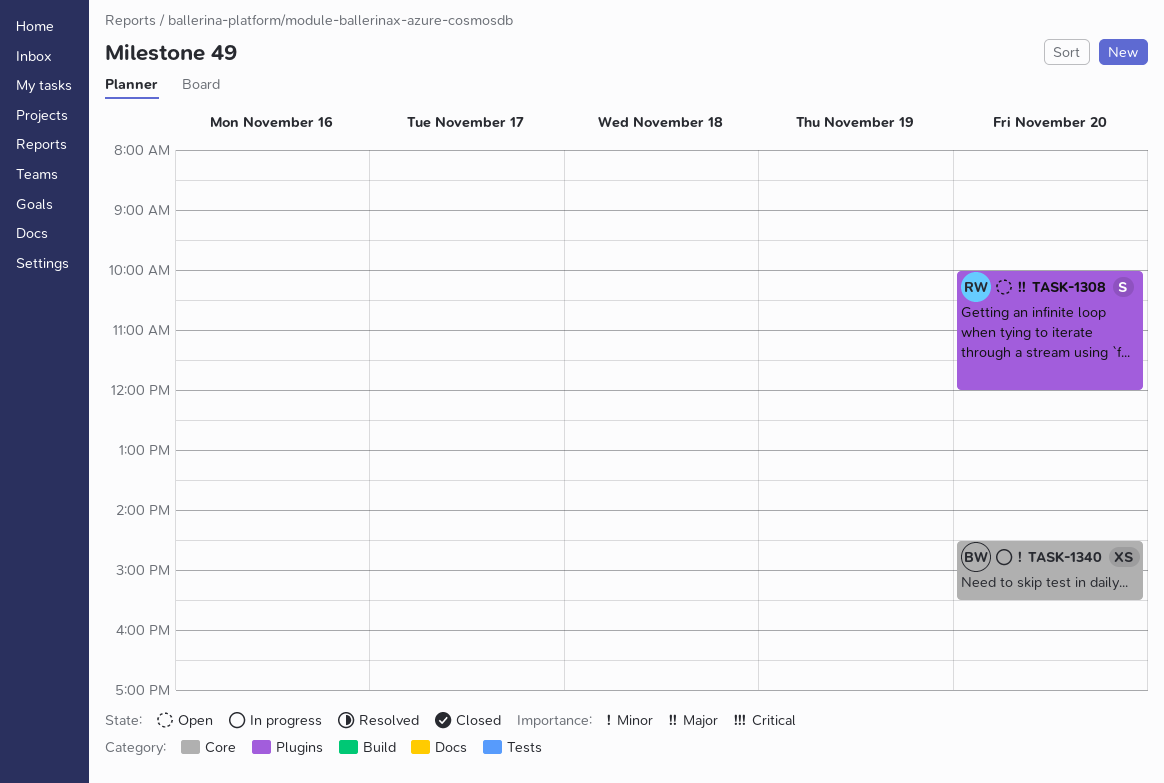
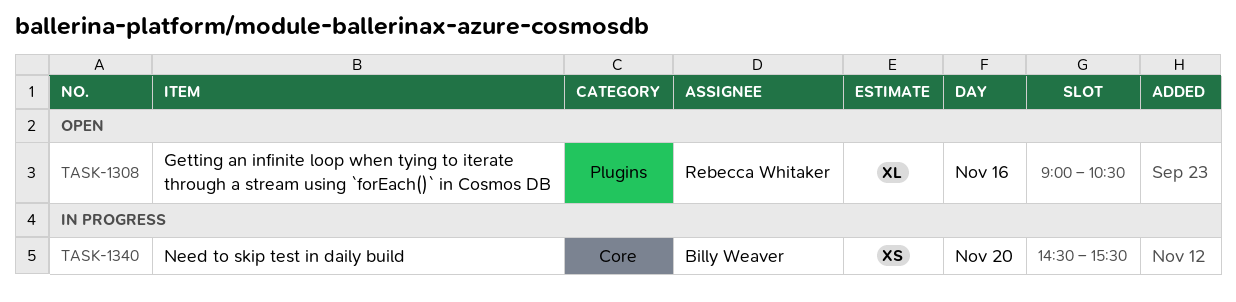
TASK-1308, estimate: S -> XL
TASK-1308, day: Nov 20 -> Nov 16
TASK-1308, begins: 10:00 -> 09:00
TASK-1308, ends: 12:00 -> 10:30

